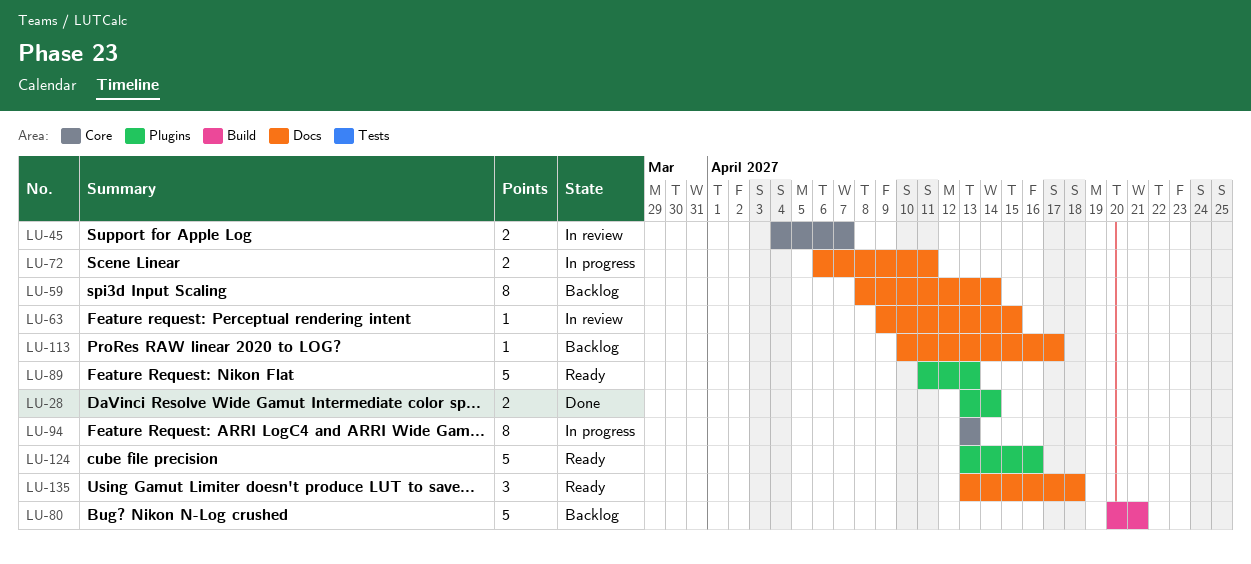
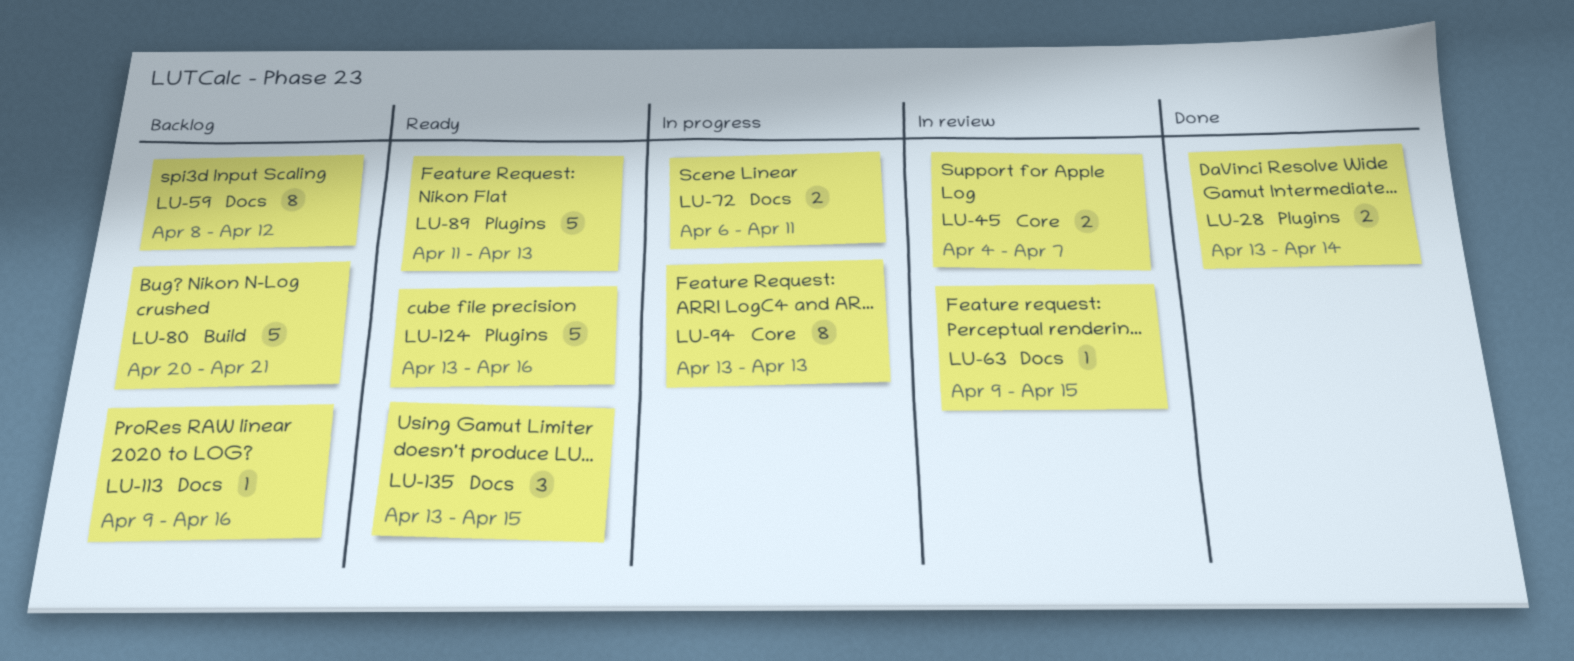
LU-59, due: Apr 14 -> Apr 12
LU-113, start: Apr 10 -> Apr 9
LU-113, due: Apr 17 -> Apr 16
LU-135, due: Apr 18 -> Apr 15

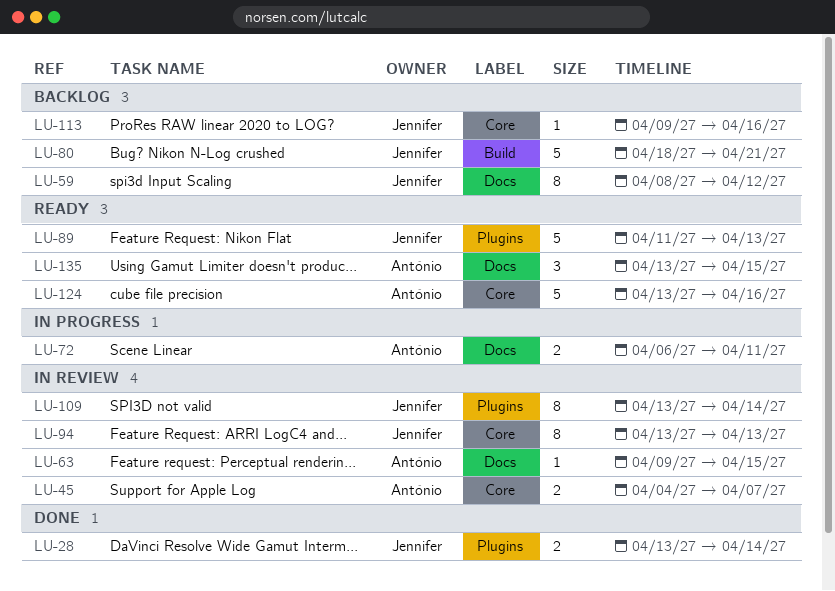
LU-80, start: Apr 20 -> Apr 18
LU-94, status: In progress -> In review
LU-109: none -> present
LU-113, label: Docs -> Core
LU-124, label: Plugins -> Core

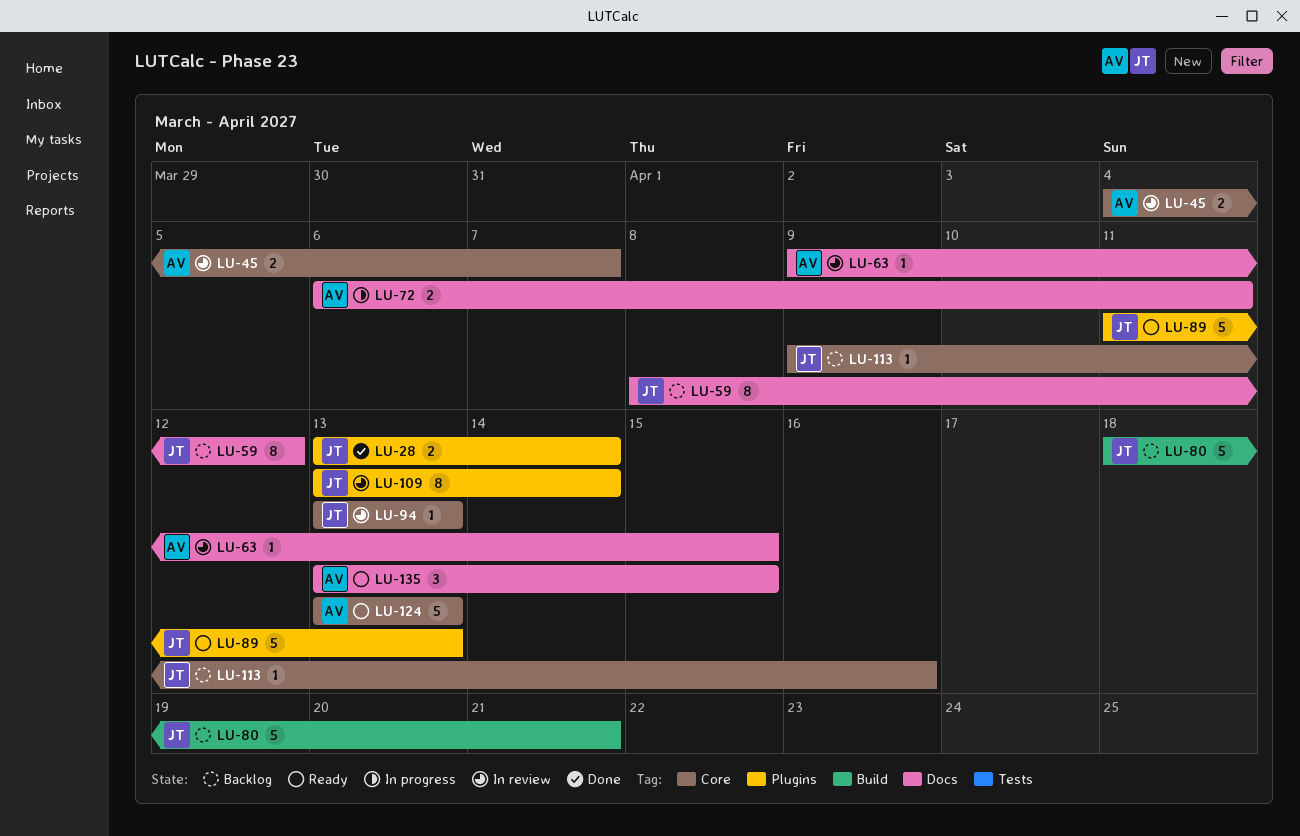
LU-94, estimate: 8 -> 1
LU-124, due: Apr 16 -> Apr 13

